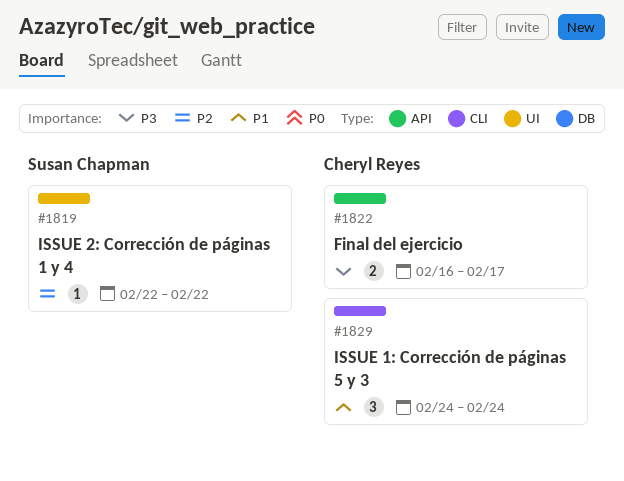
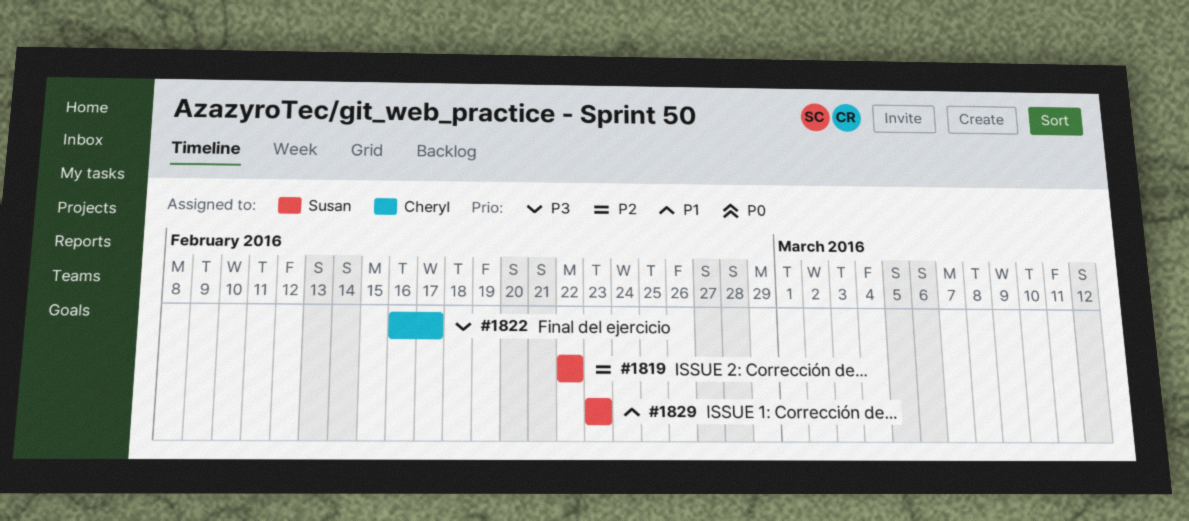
#1829, owner: Cheryl Reyes -> Susan Chapman
#1829, start: Feb 24 -> Feb 23
#1829, due: Feb 24 -> Feb 23

